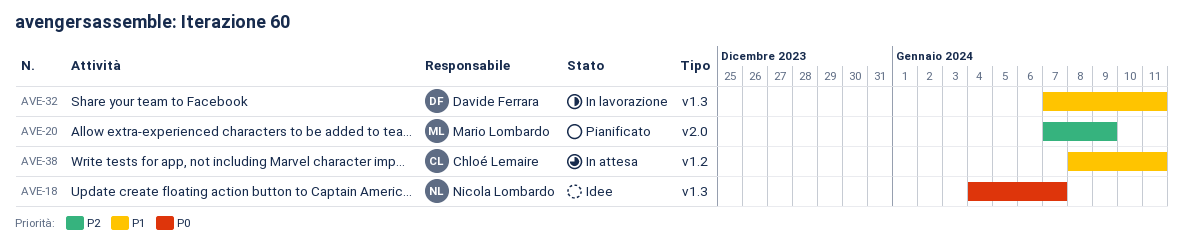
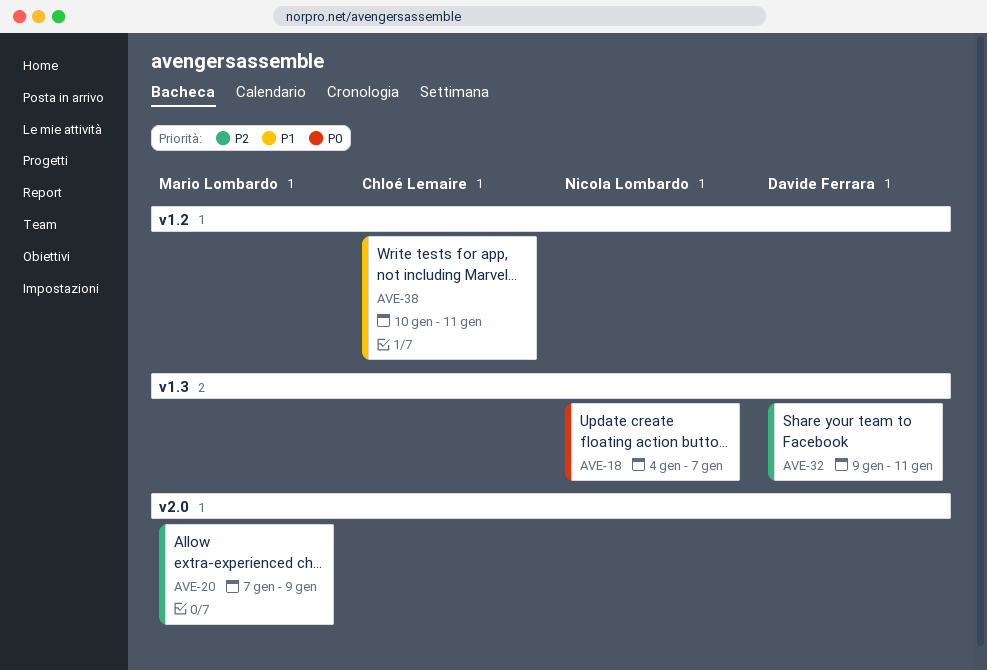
AVE-32, priority: P1 -> P2
AVE-32, start: Jan 7 -> Jan 9
AVE-38, start: Jan 8 -> Jan 10

